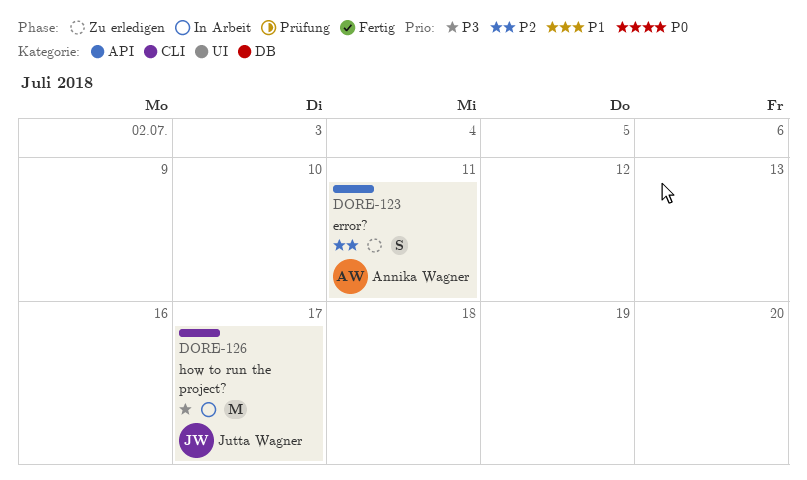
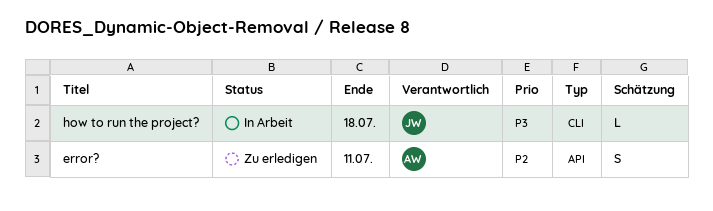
how to run the project?, estimate: M -> L
how to run the project?, due: Jul 17 -> Jul 18

